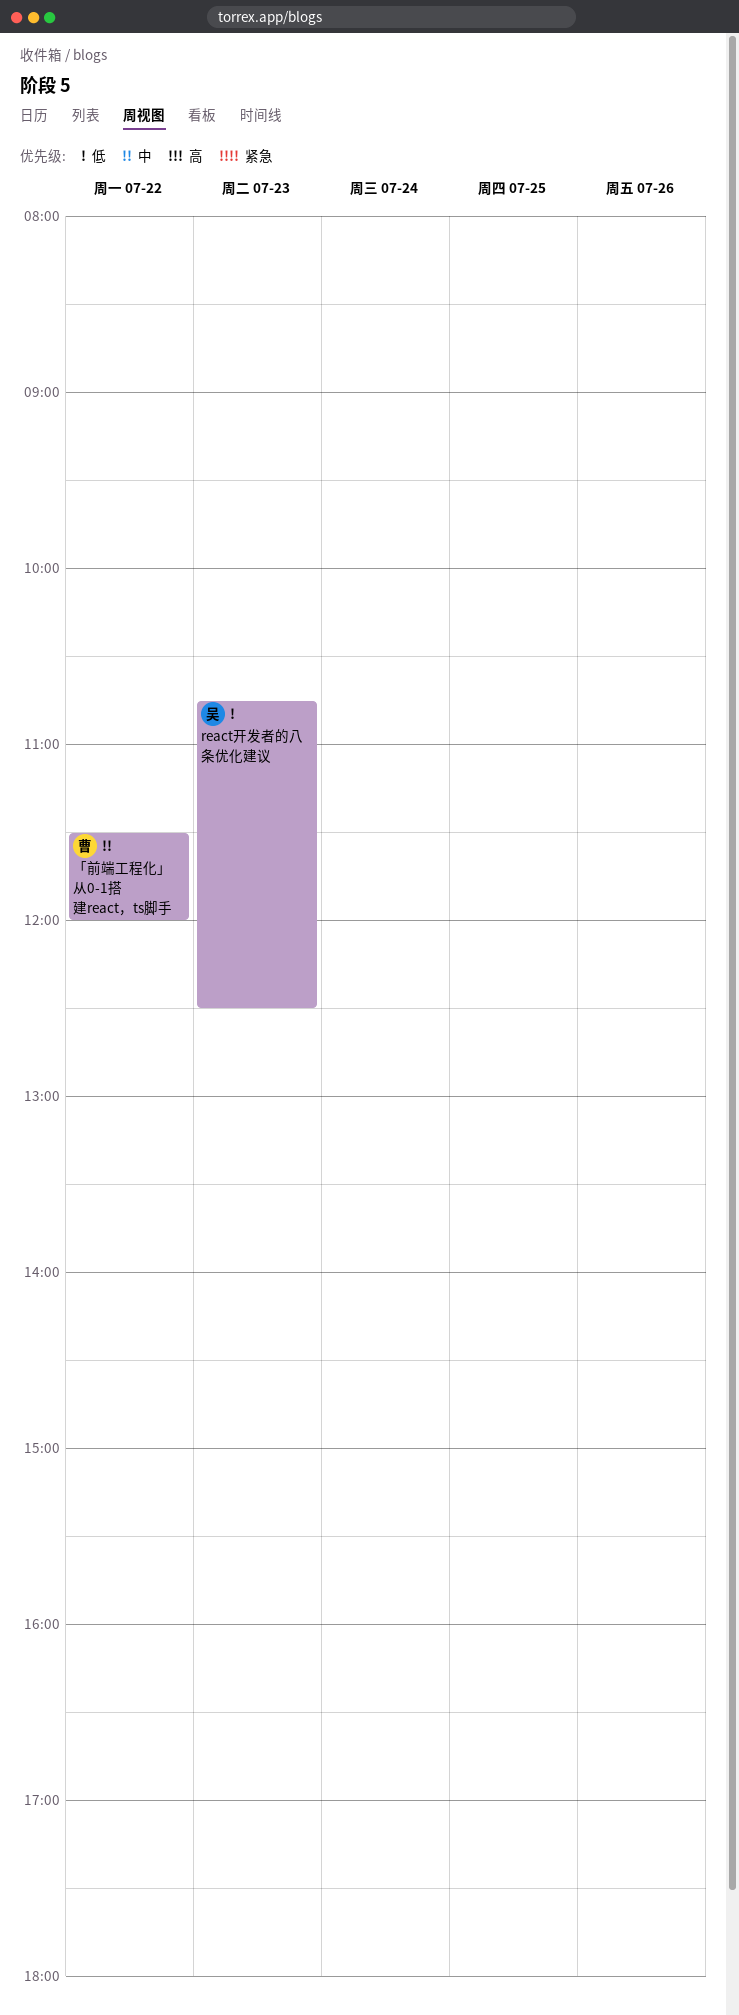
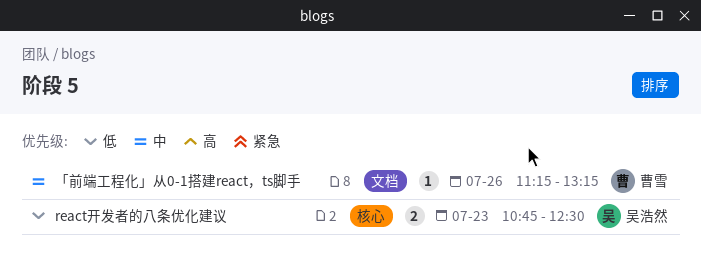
「前端工程化」从0-1搭建react，ts脚手, day: Jul 22 -> Jul 26
「前端工程化」从0-1搭建react，ts脚手, begins: 11:30 -> 11:15
「前端工程化」从0-1搭建react，ts脚手, ends: 12:00 -> 13:15

